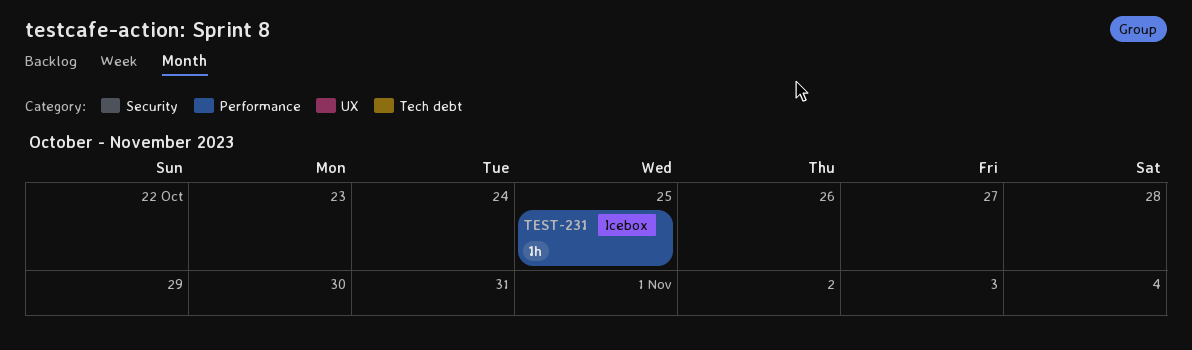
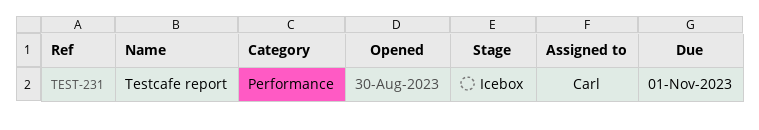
TEST-231, due: Oct 25 -> Nov 1

